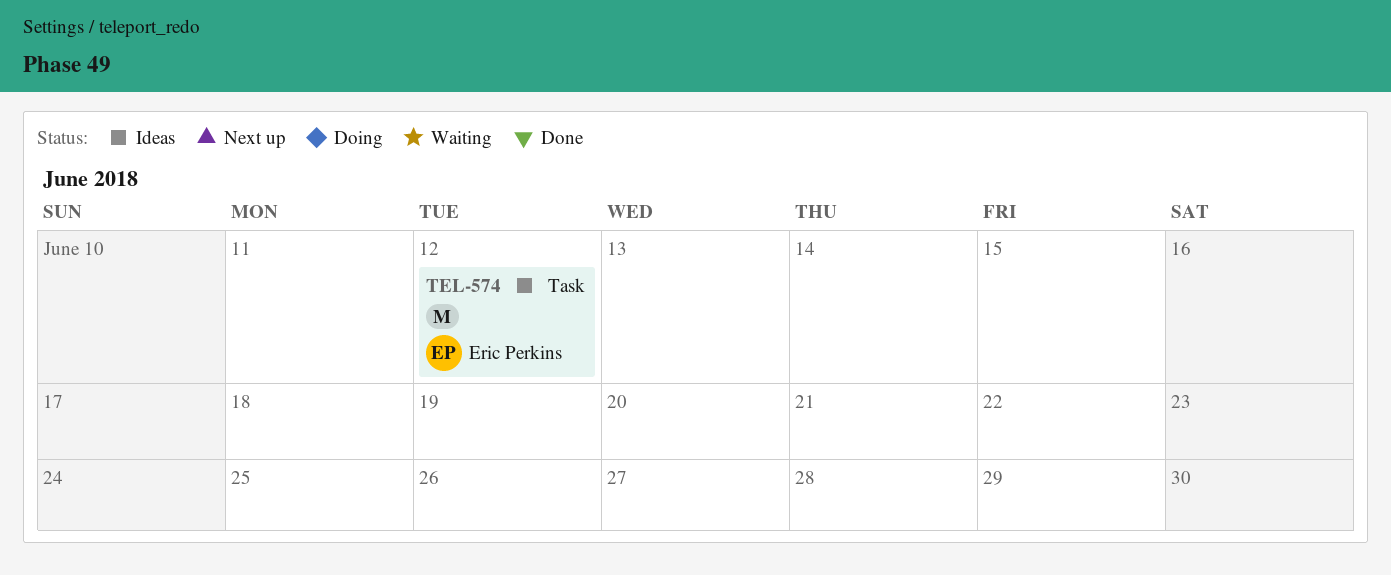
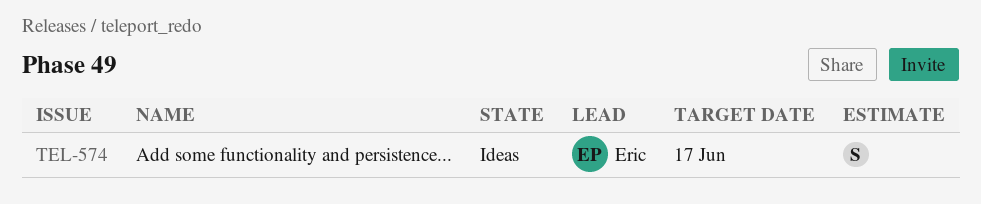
TEL-574, estimate: M -> S
TEL-574, due: Jun 12 -> Jun 17

